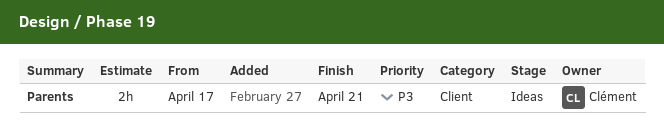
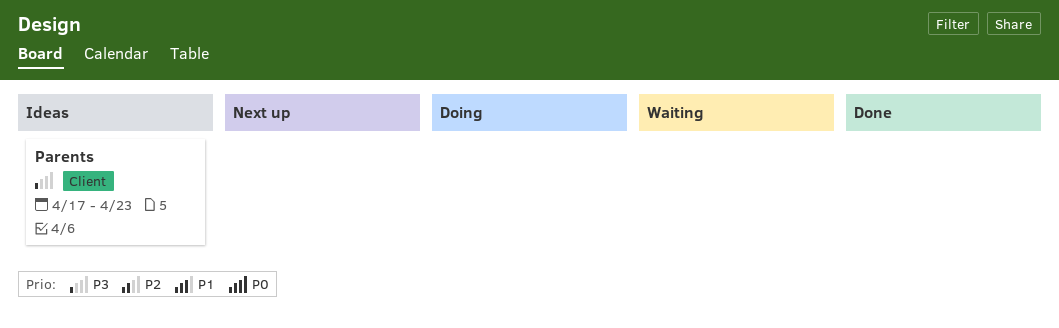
Parents, due: Apr 21 -> Apr 23

